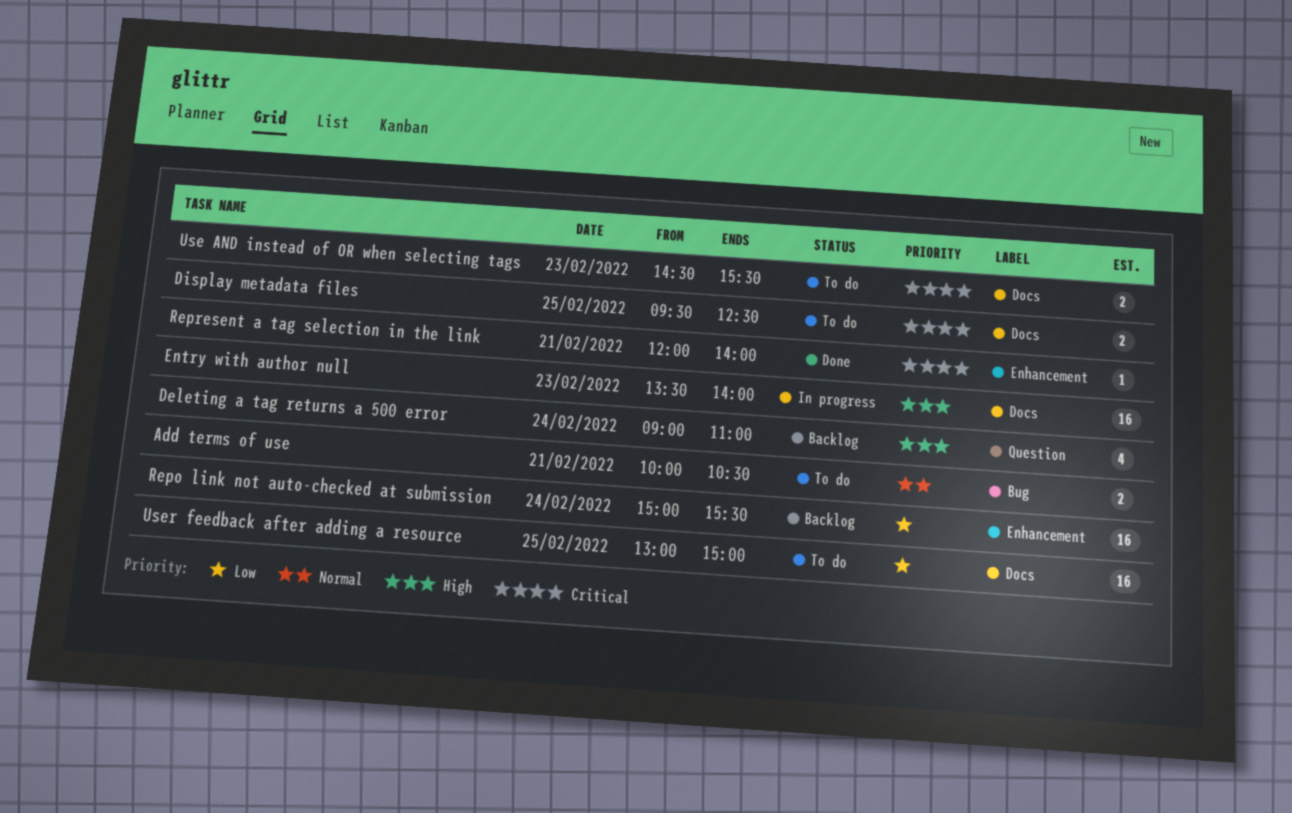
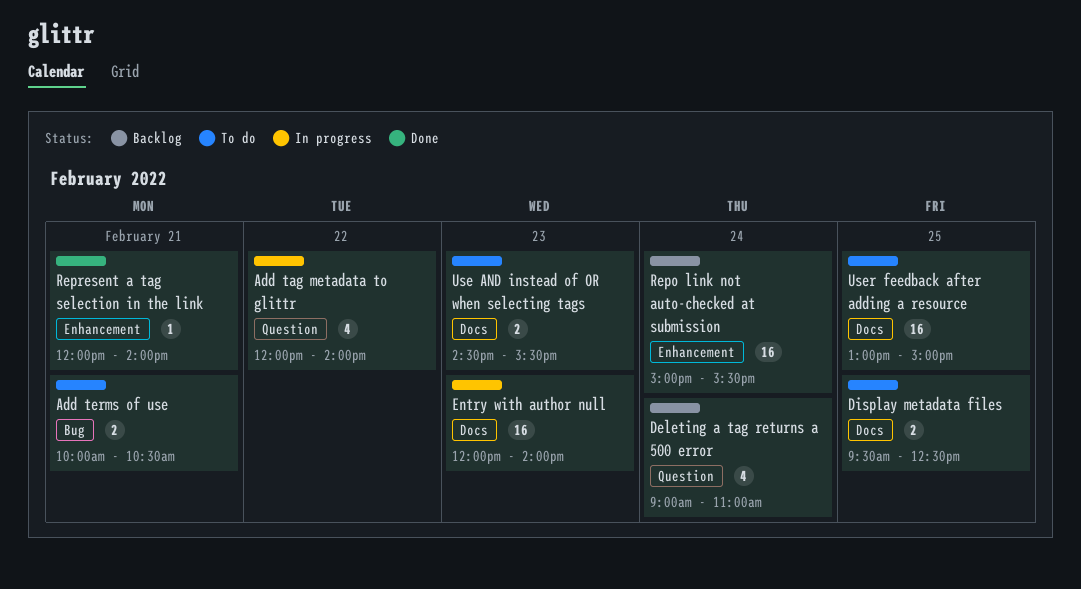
Add tag metadata to glittr: none -> present
Entry with author null, begins: 13:30 -> 12:00

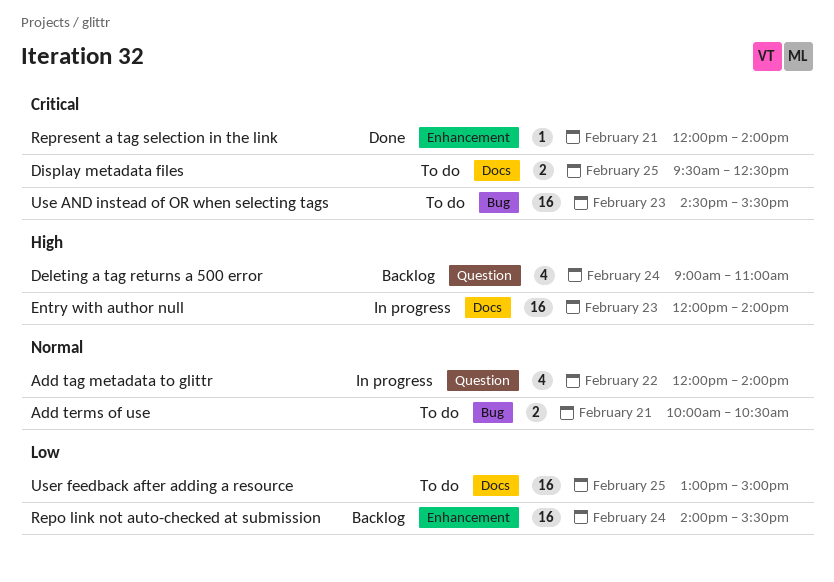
Repo link not auto-checked at submission, begins: 15:00 -> 14:00
Use AND instead of OR when selecting tags, label: Docs -> Bug
Use AND instead of OR when selecting tags, estimate: 2 -> 16

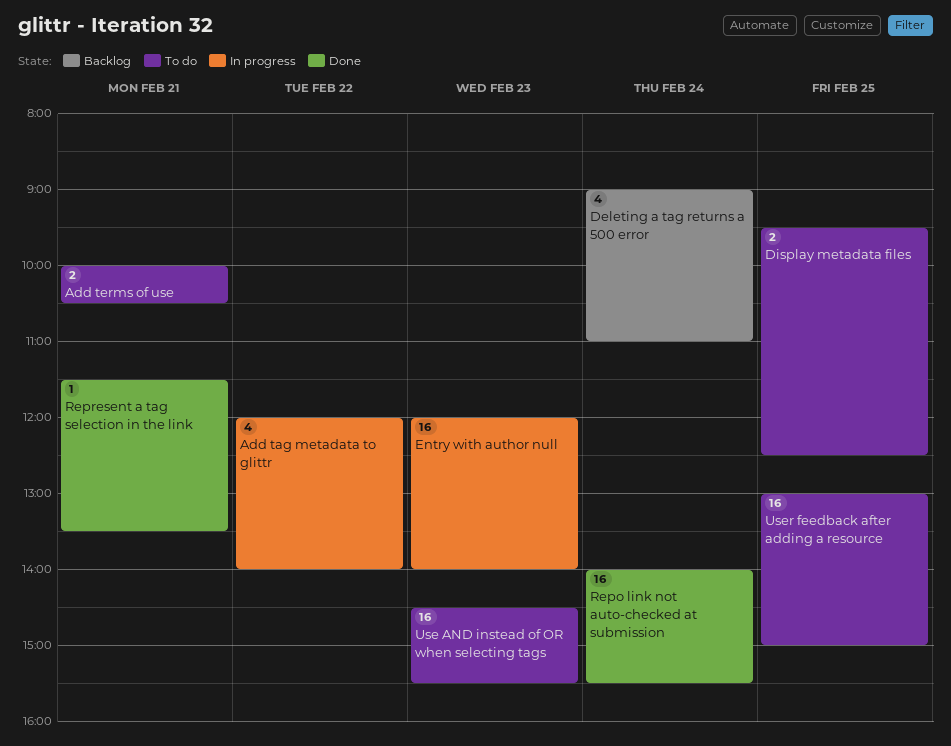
Repo link not auto-checked at submission, status: Backlog -> Done
Represent a tag selection in the link, begins: 12:00 -> 11:30
Represent a tag selection in the link, ends: 14:00 -> 13:30

